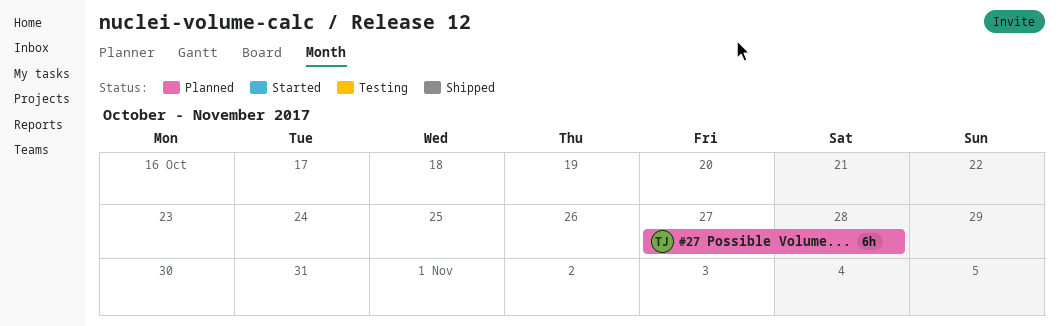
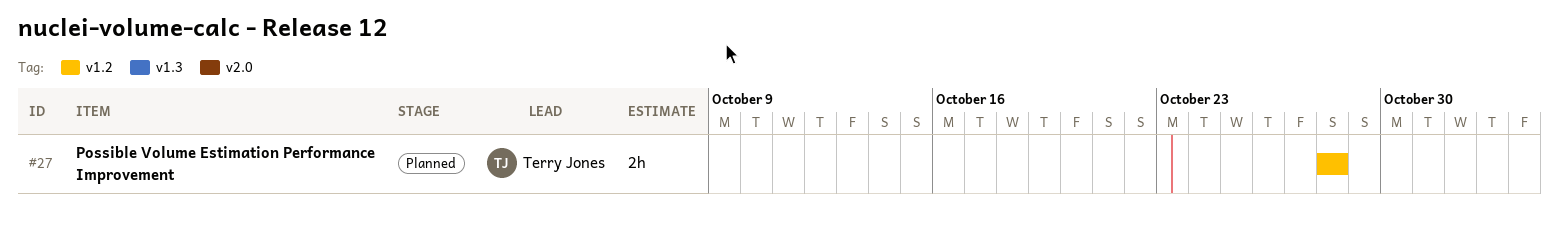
#27, estimate: 6h -> 2h
#27, start: Oct 27 -> Oct 28

